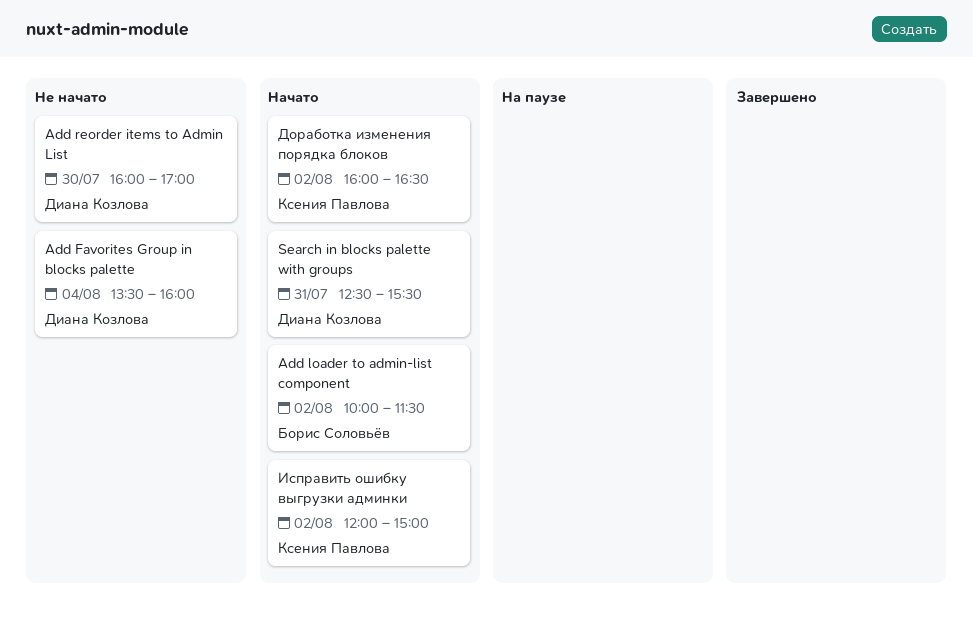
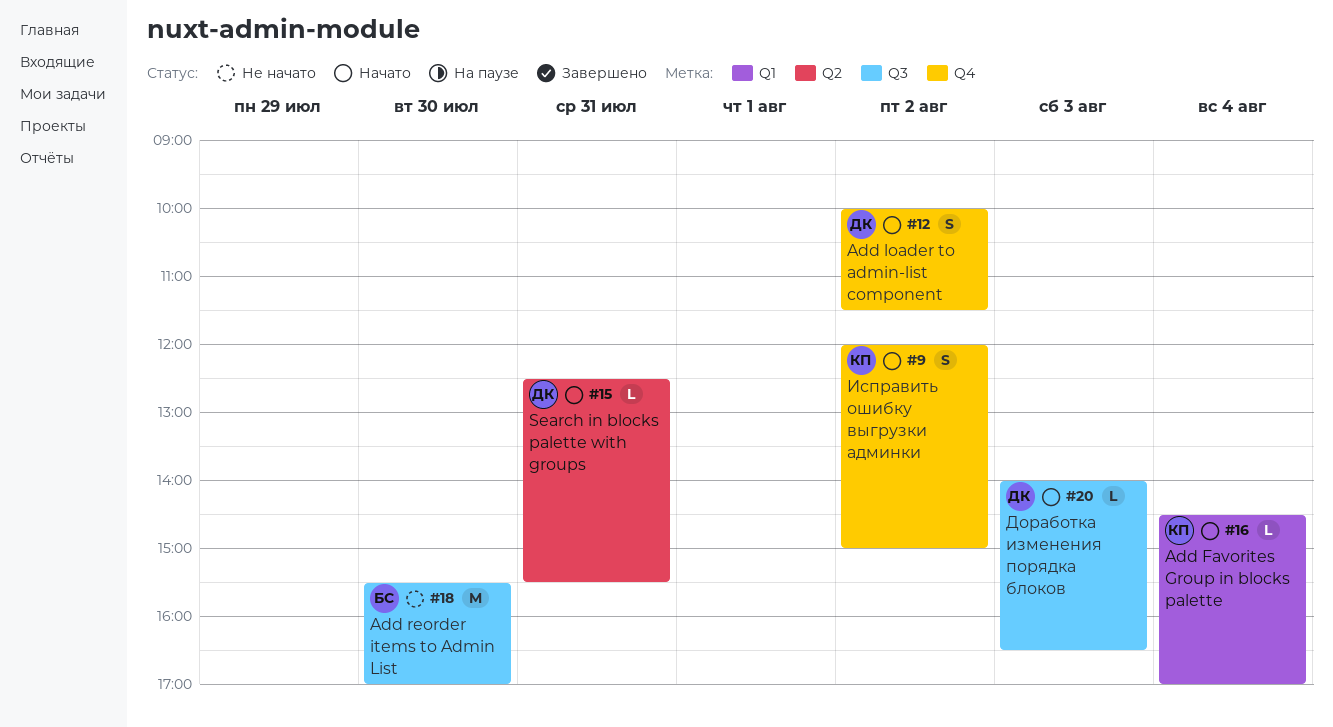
Add Favorites Group in blocks palette, status: Не начато -> Начато
Add Favorites Group in blocks palette, owner: Диана Козлова -> Ксения Павлова
Add Favorites Group in blocks palette, begins: 13:30 -> 14:30
Add Favorites Group in blocks palette, ends: 16:00 -> 17:00
Add loader to admin-list component, owner: Борис Соловьёв -> Диана Козлова
Add reorder items to Admin List, owner: Диана Козлова -> Борис Соловьёв
Add reorder items to Admin List, begins: 16:00 -> 15:30
Доработка изменения порядка блоков, owner: Ксения Павлова -> Диана Козлова
Доработка изменения порядка блоков, day: Aug 2 -> Aug 3
Доработка изменения порядка блоков, begins: 16:00 -> 14:00

